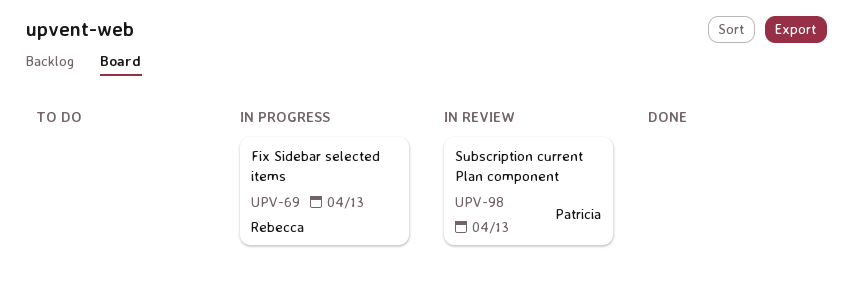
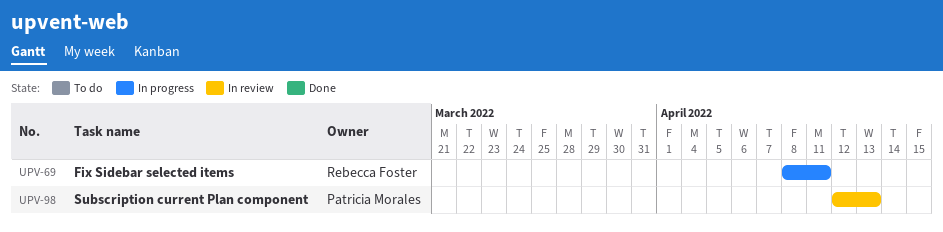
UPV-69, due: Apr 13 -> Apr 11

